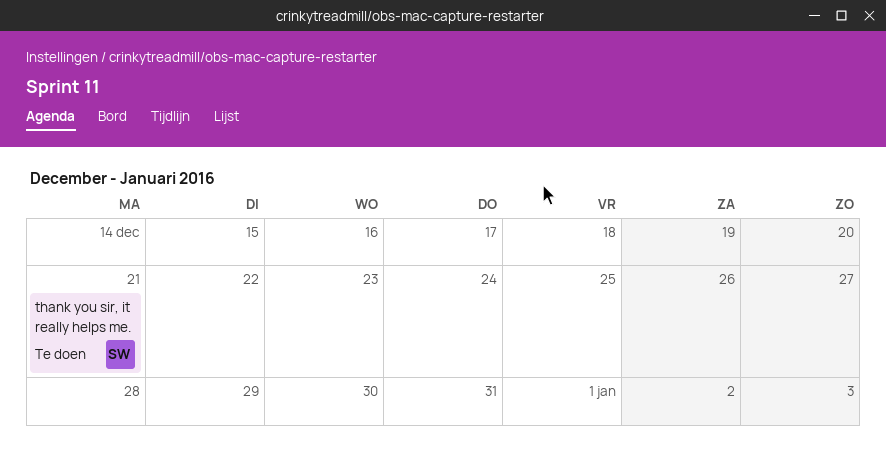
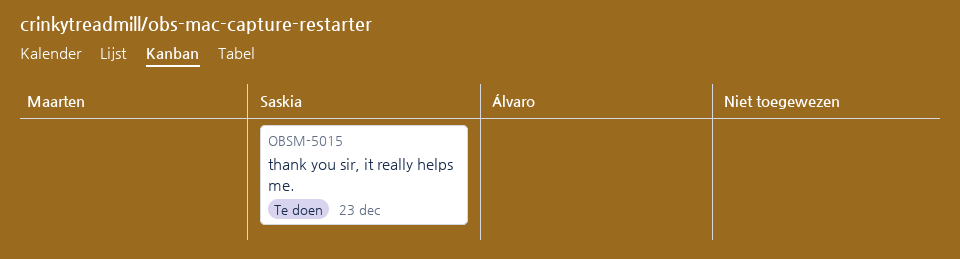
thank you sir, it really helps me., due: Dec 21 -> Dec 23

